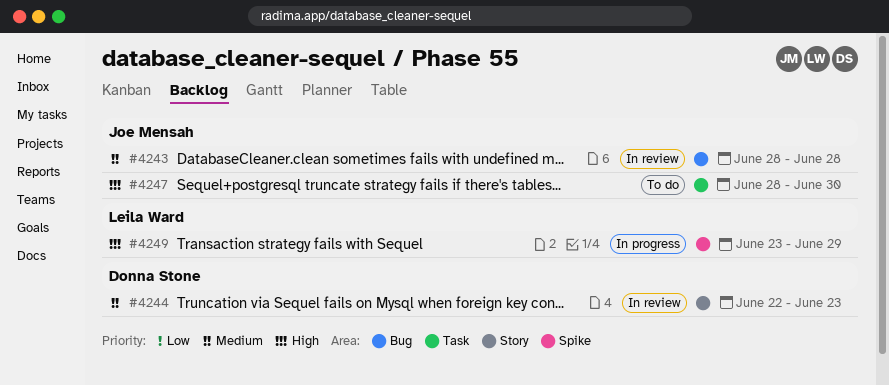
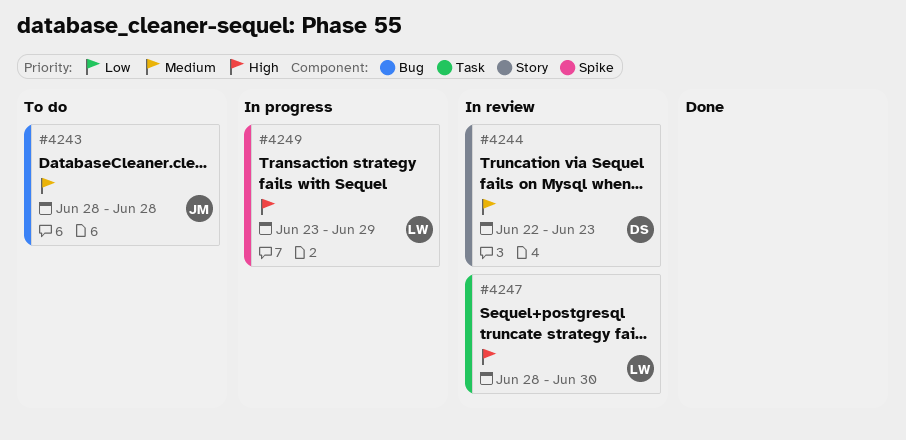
#4243, status: In review -> To do
#4247, status: To do -> In review
#4247, owner: Joe Mensah -> Leila Ward

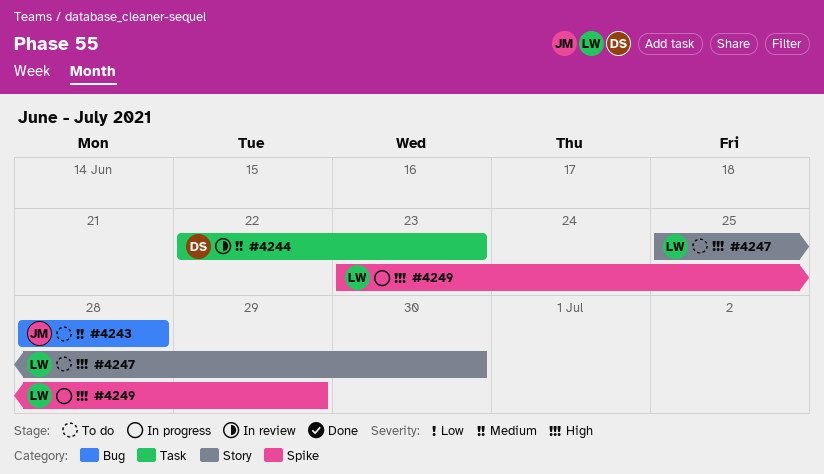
#4244, label: Story -> Task
#4247, status: In review -> To do
#4247, label: Task -> Story
#4247, start: Jun 28 -> Jun 25

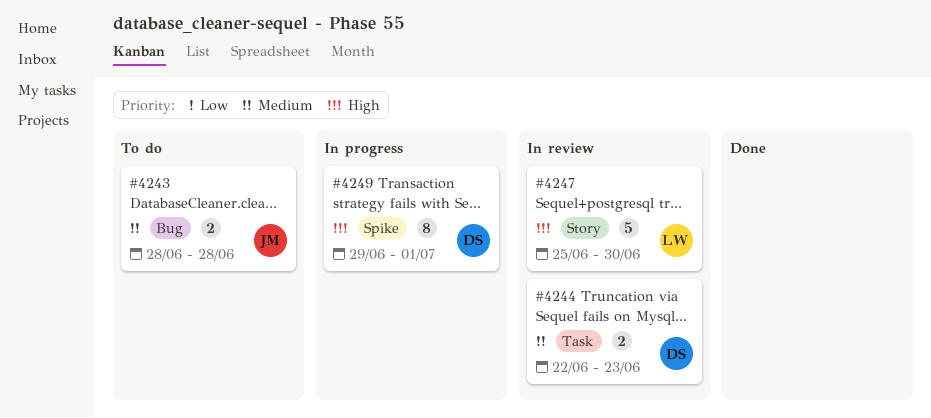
#4247, status: To do -> In review
#4249, owner: LW -> DS
#4249, start: Jun 23 -> Jun 29
#4249, due: Jun 29 -> Jul 1

